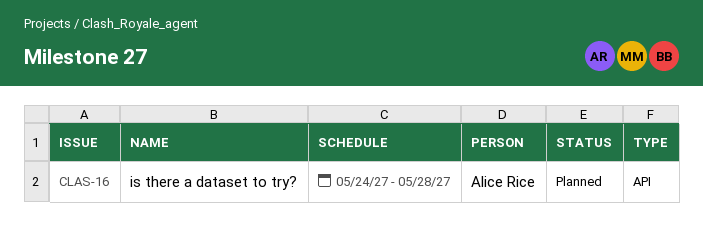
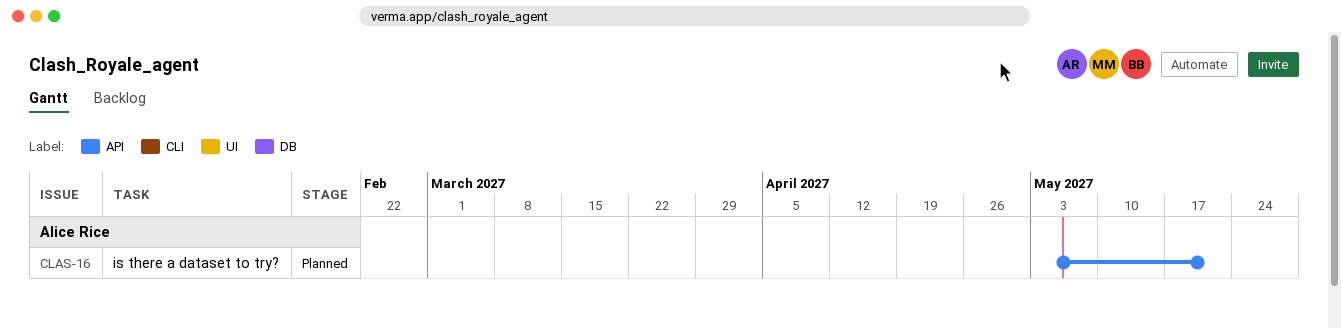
CLAS-16, start: May 24 -> May 3
CLAS-16, due: May 28 -> May 21

